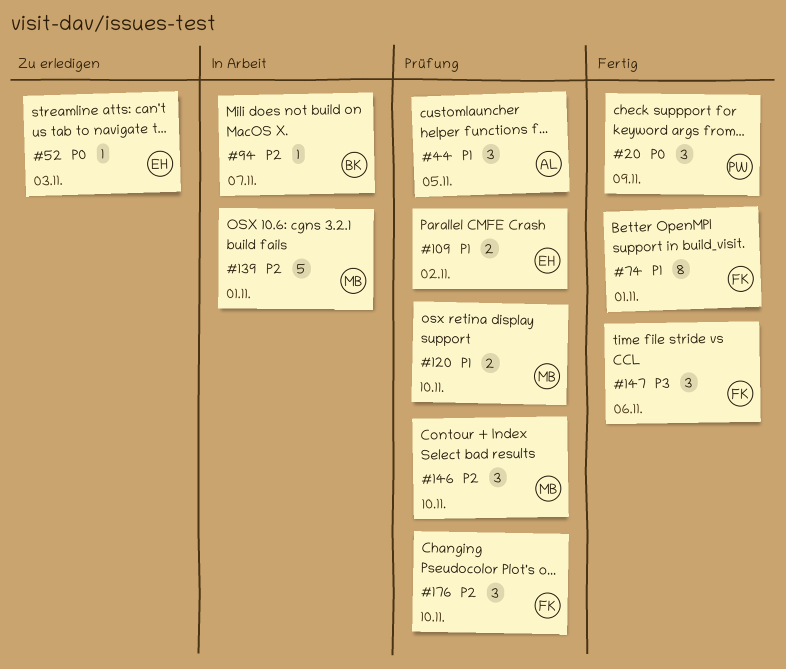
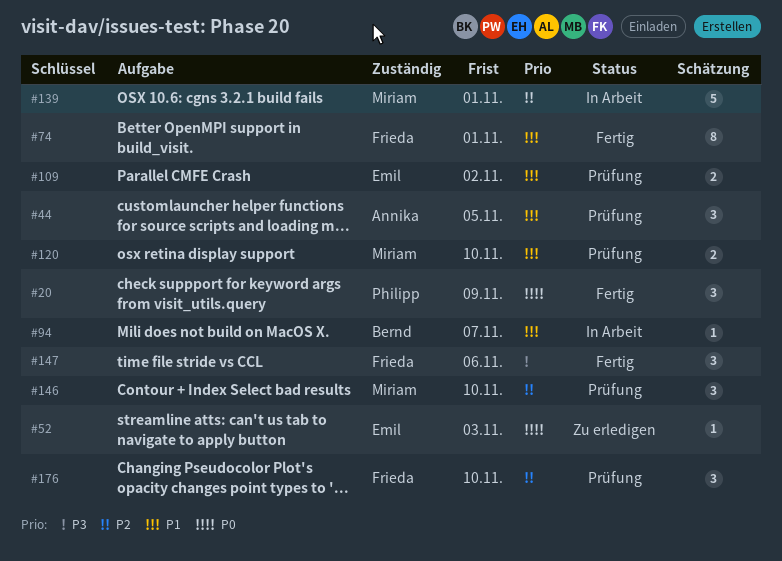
#94, priority: P2 -> P1

